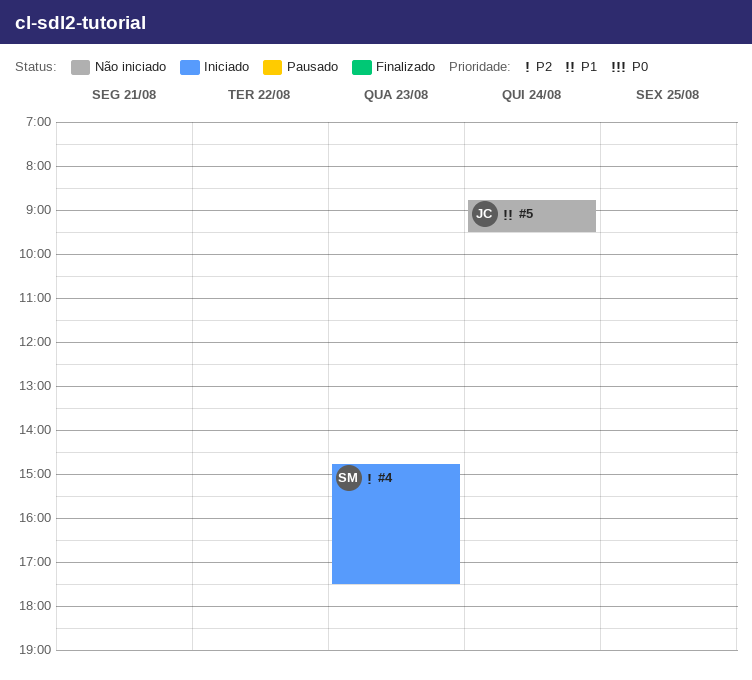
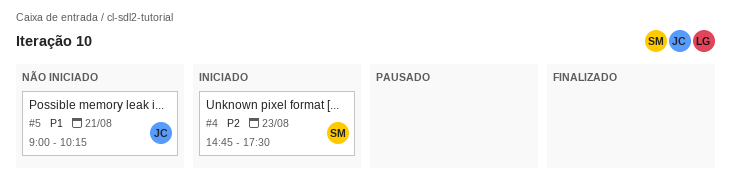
#5, day: Aug 24 -> Aug 21
#5, begins: 08:45 -> 09:00
#5, ends: 09:30 -> 10:15

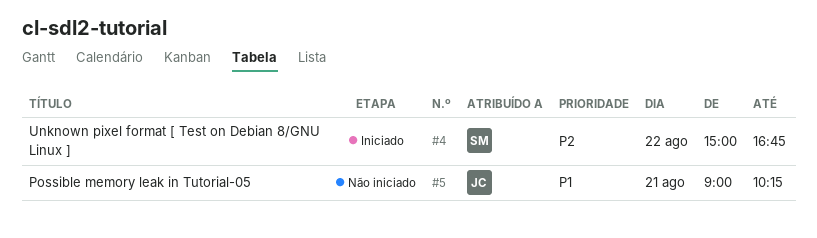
#4, day: Aug 23 -> Aug 22
#4, begins: 14:45 -> 15:00
#4, ends: 17:30 -> 16:45

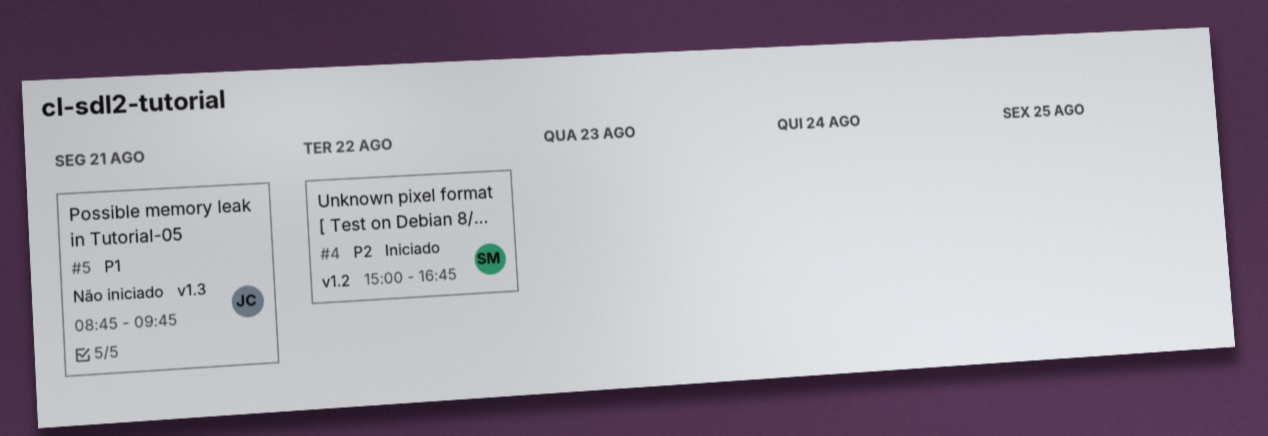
#5, begins: 09:00 -> 08:45
#5, ends: 10:15 -> 09:45

